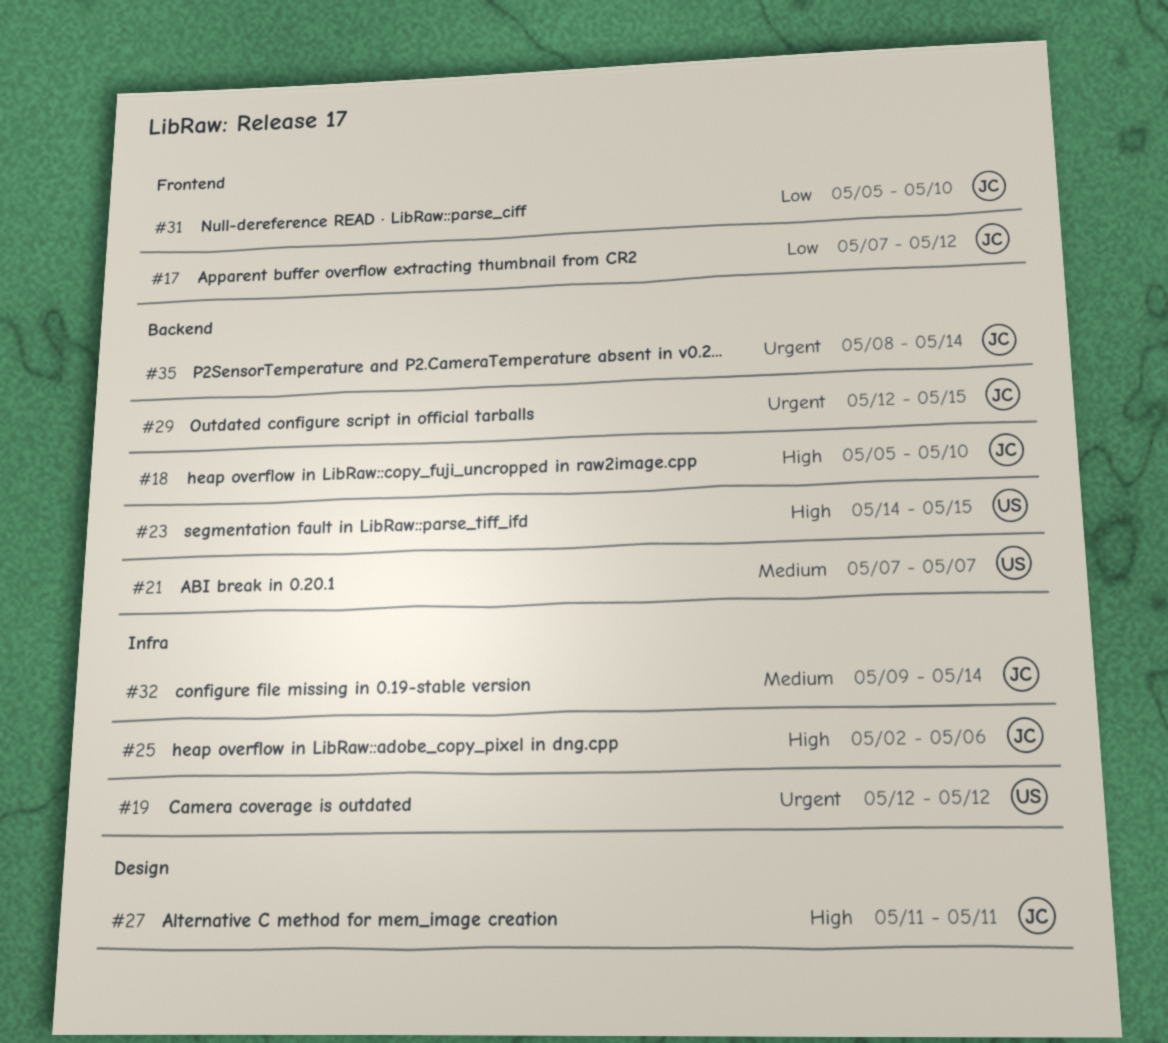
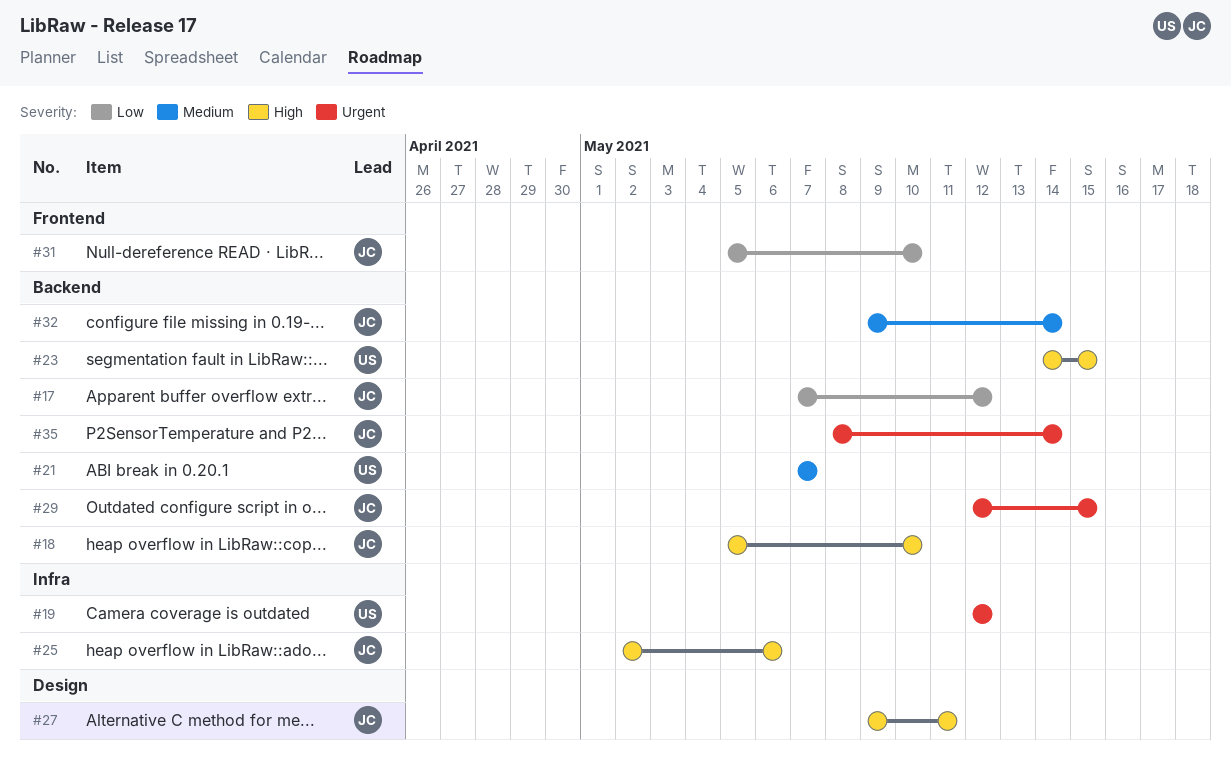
#17, label: Frontend -> Backend
#27, start: May 11 -> May 9
#32, label: Infra -> Backend

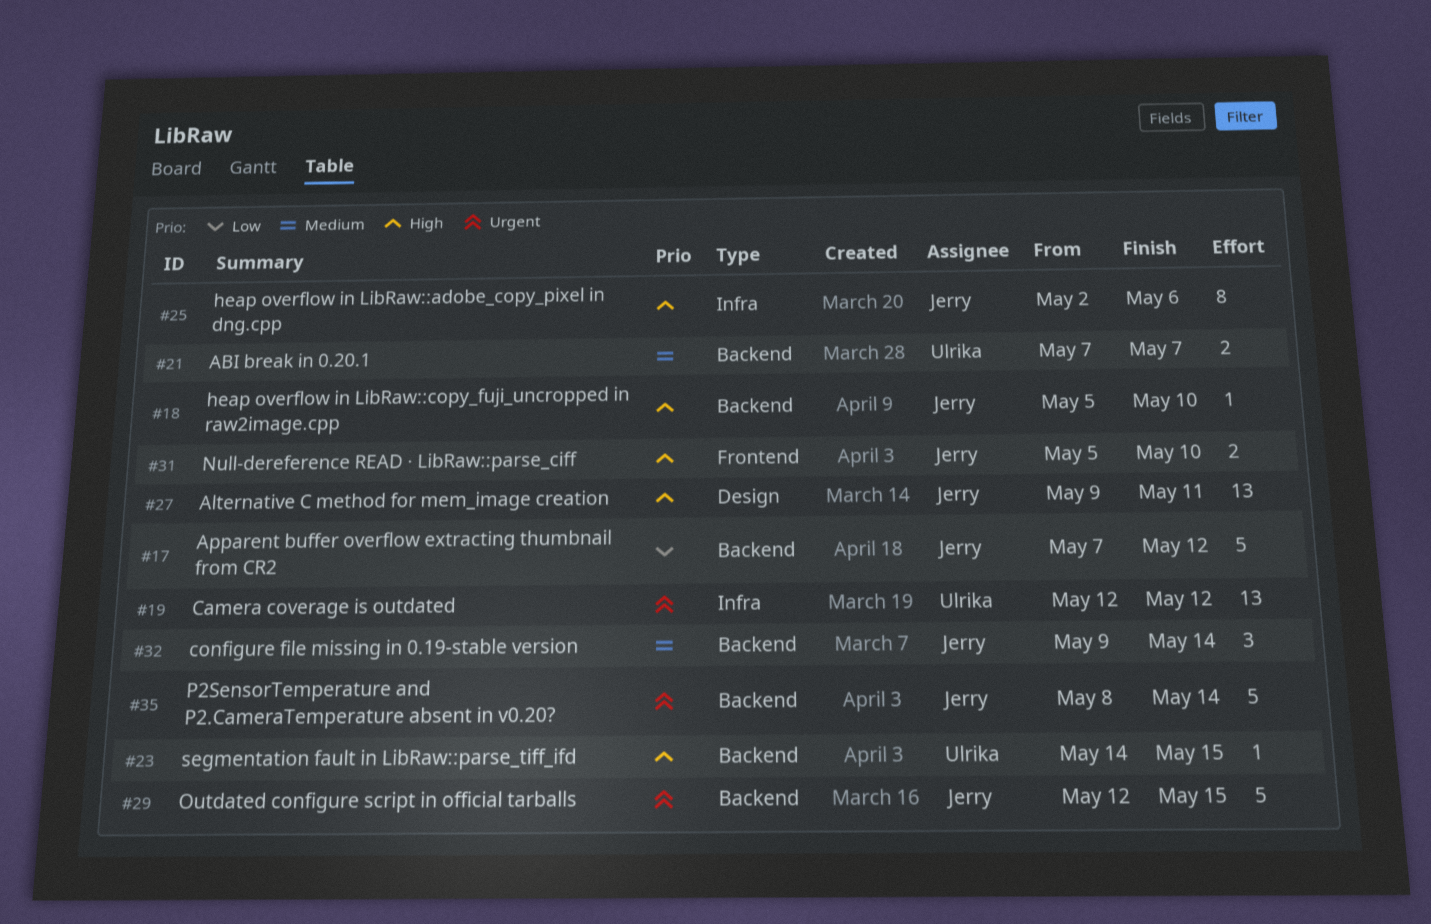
#31, priority: Low -> High

